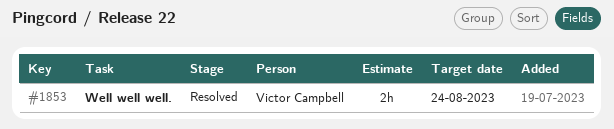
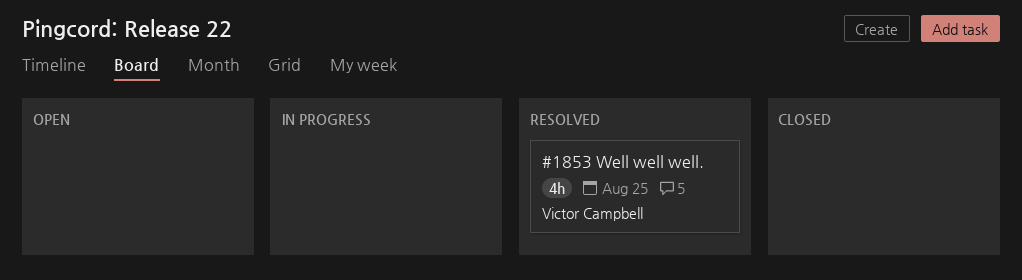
#1853, estimate: 2h -> 4h
#1853, due: Aug 24 -> Aug 25

